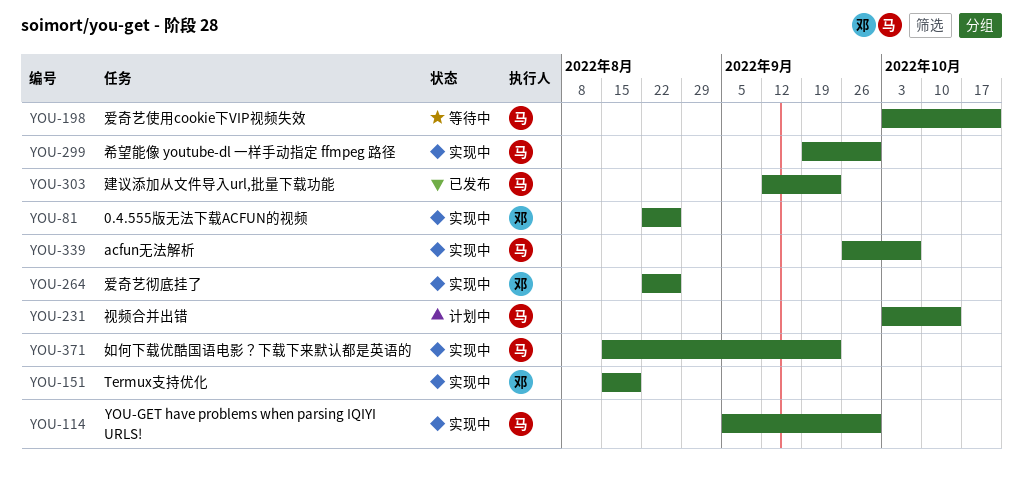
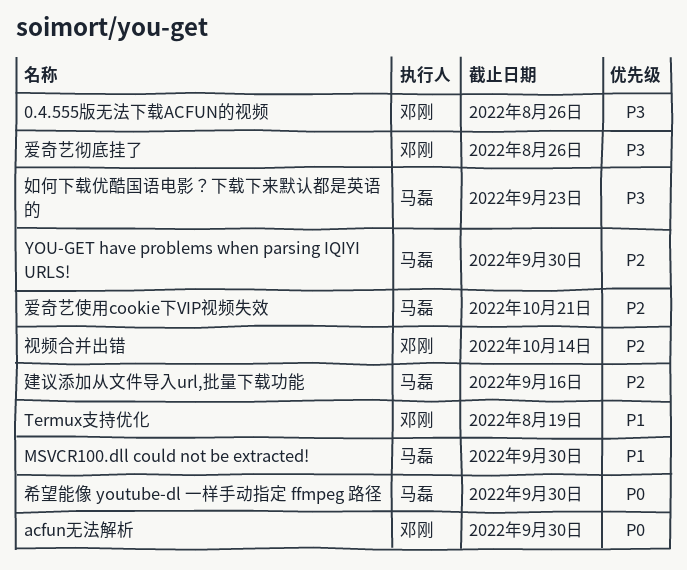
acfun无法解析, owner: 马磊 -> 邓刚
acfun无法解析, due: Oct 7 -> Sep 30
MSVCR100.dll could not be extracted!: none -> present
建议添加从文件导入url,批量下载功能, due: Sep 23 -> Sep 16
视频合并出错, owner: 马磊 -> 邓刚

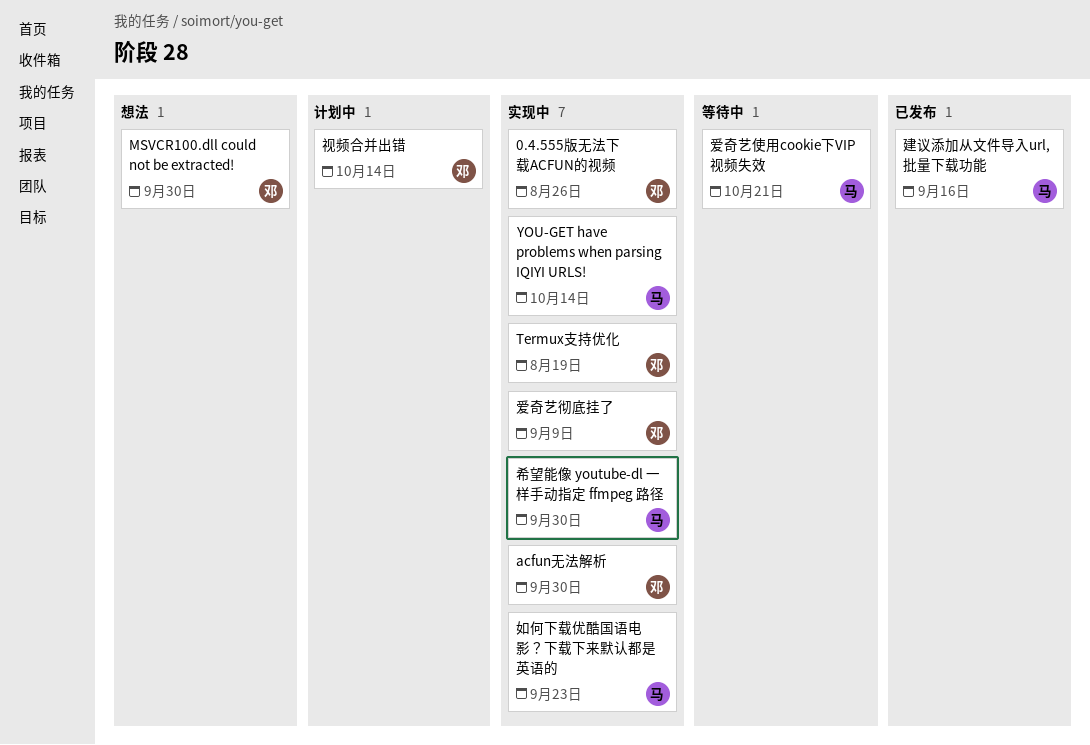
MSVCR100.dll could not be extracted!, owner: 马磊 -> 邓刚
YOU-GET have problems when parsing IQIYI URLS!, due: Sep 30 -> Oct 14
爱奇艺彻底挂了, due: Aug 26 -> Sep 9

